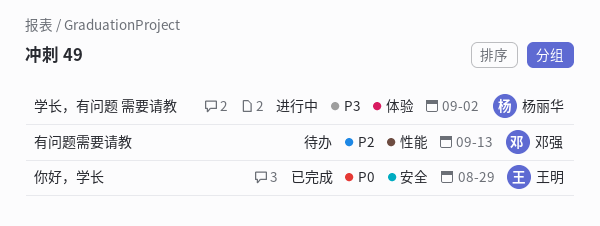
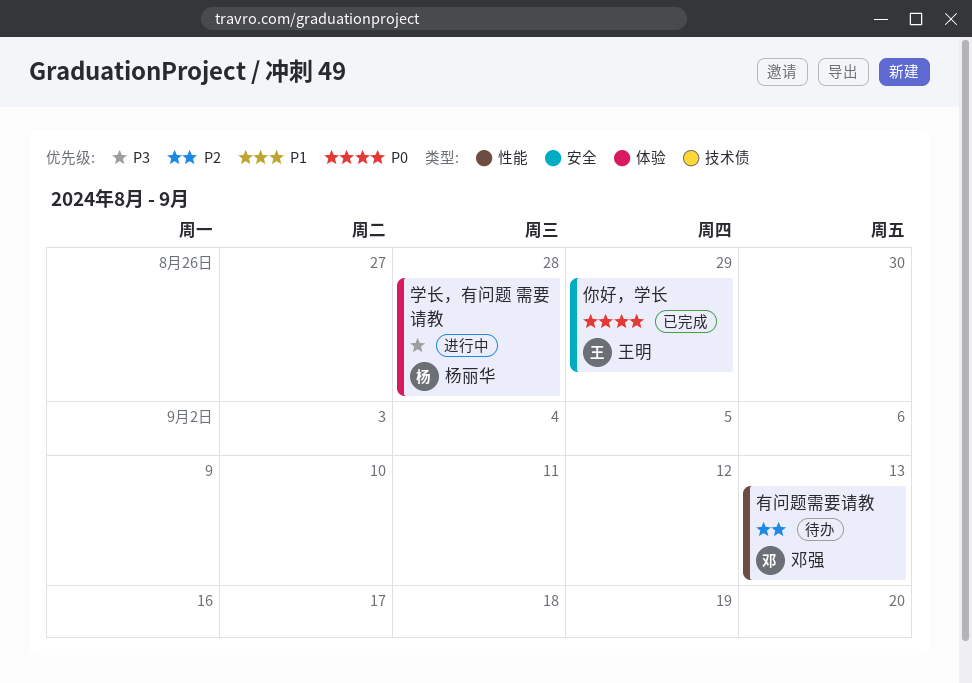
学长，有问题 需要请教, due: Sep 2 -> Aug 28

